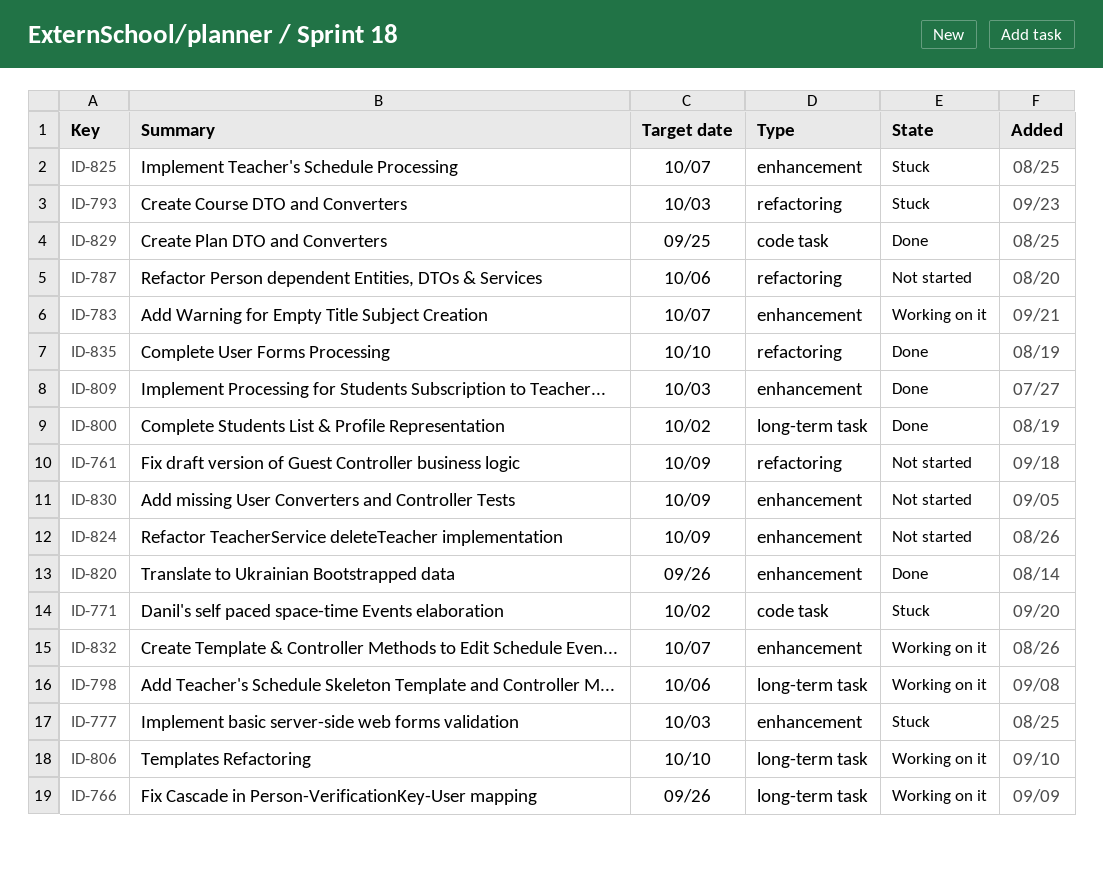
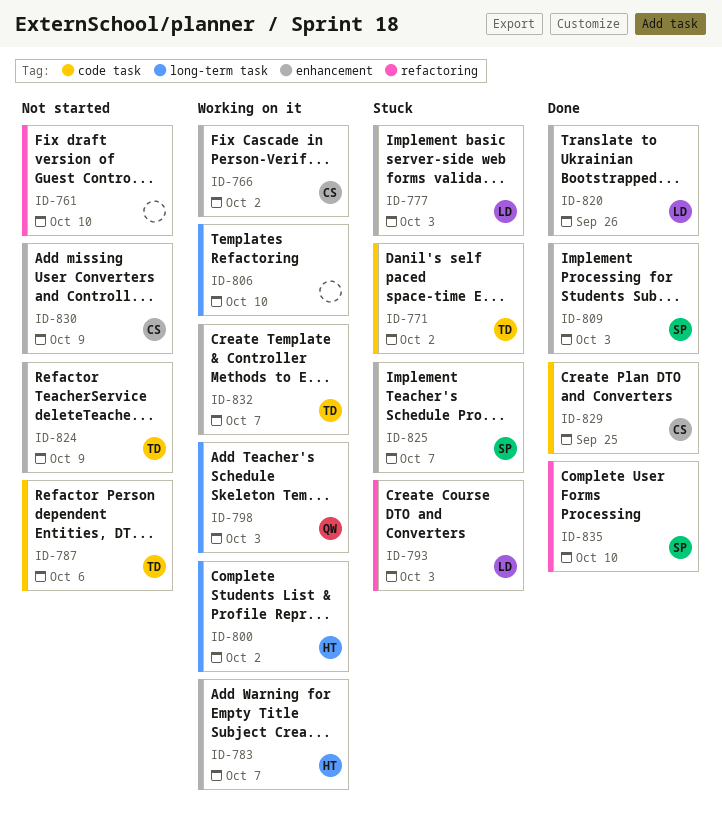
ID-761, due: Oct 9 -> Oct 10
ID-766, label: long-term task -> enhancement
ID-766, due: Sep 26 -> Oct 2
ID-787, label: refactoring -> code task
ID-798, due: Oct 6 -> Oct 3
ID-800, status: Done -> Working on it

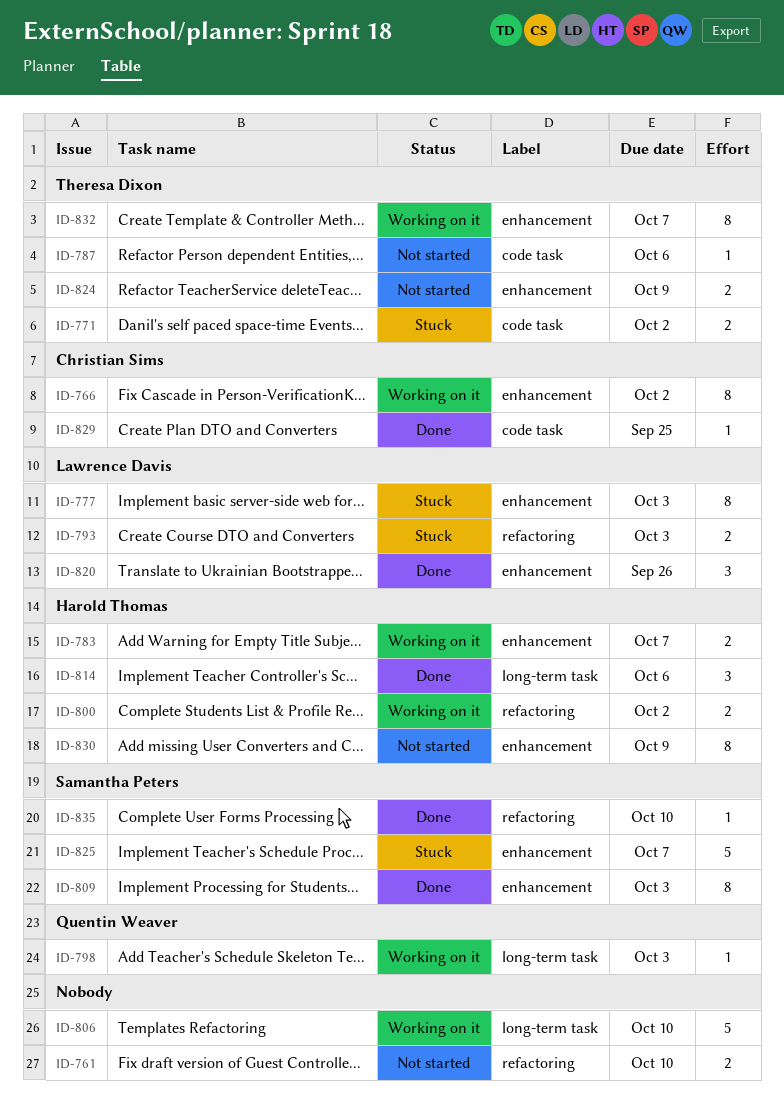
ID-800, label: long-term task -> refactoring
ID-814: none -> present
ID-830, owner: Christian Sims -> Harold Thomas

